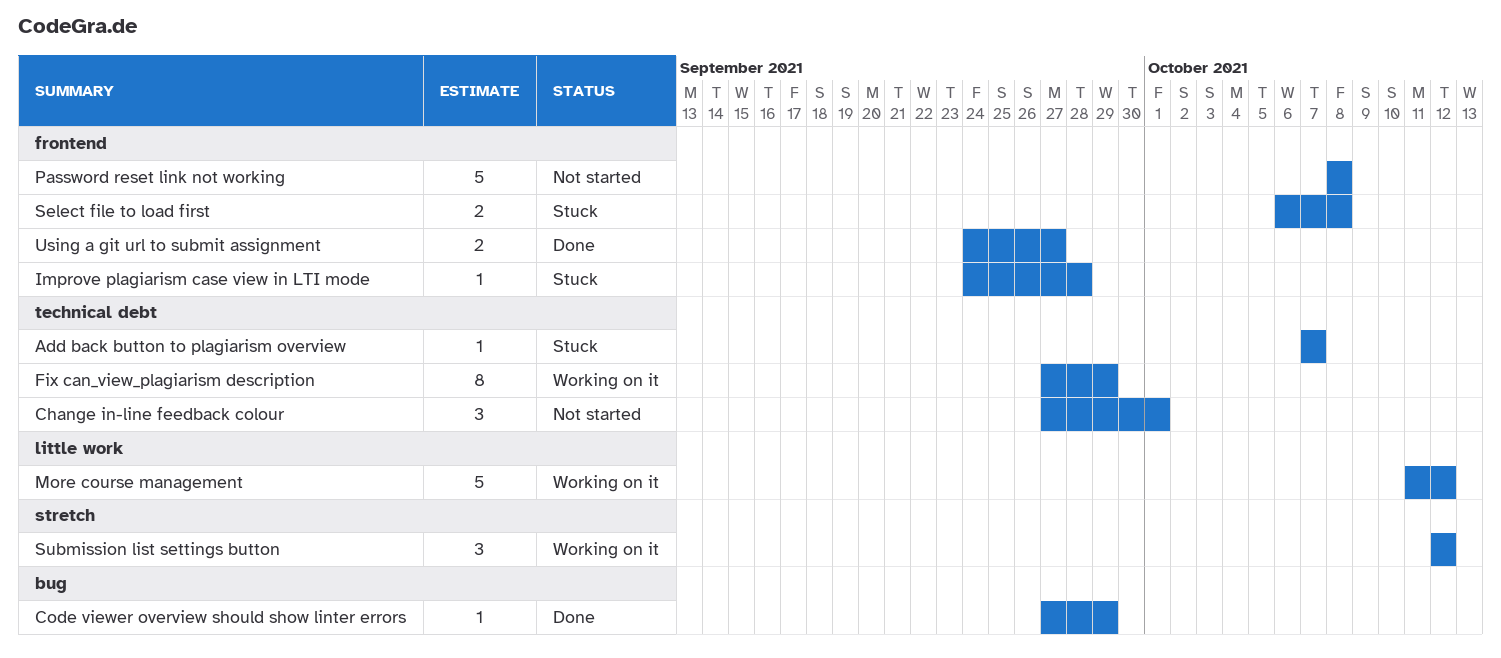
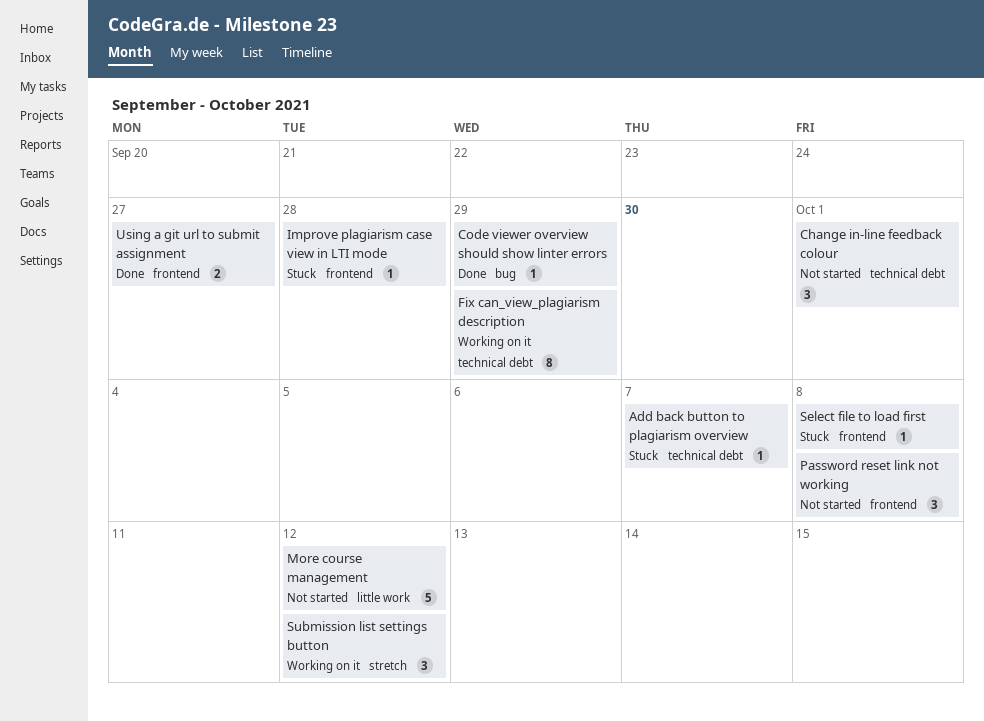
More course management, status: Working on it -> Not started
Password reset link not working, estimate: 5 -> 3
Select file to load first, estimate: 2 -> 1

